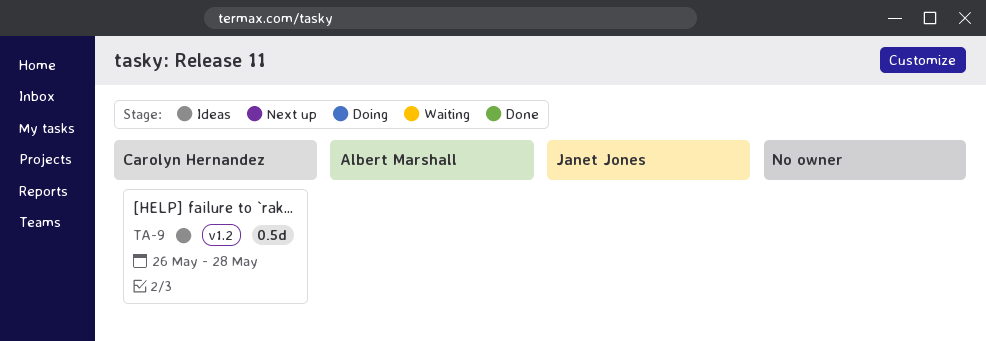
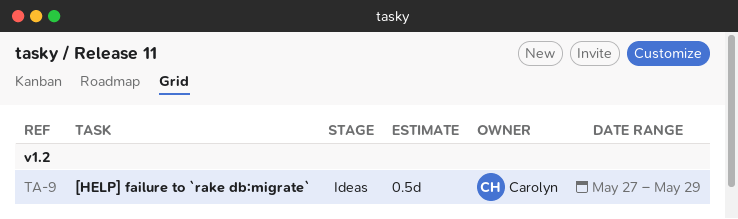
TA-9, start: May 26 -> May 27
TA-9, due: May 28 -> May 29

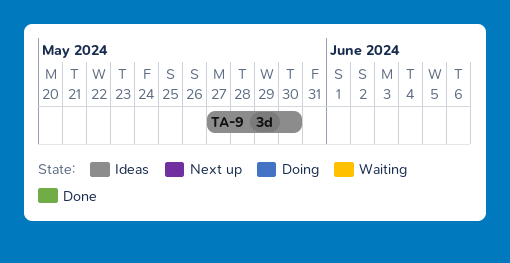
TA-9, estimate: 0.5d -> 3d
TA-9, due: May 29 -> May 30

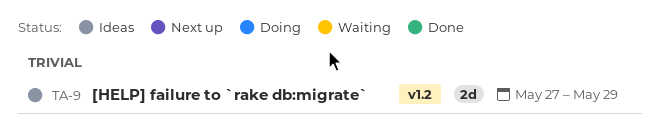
TA-9, estimate: 3d -> 2d
TA-9, due: May 30 -> May 29

